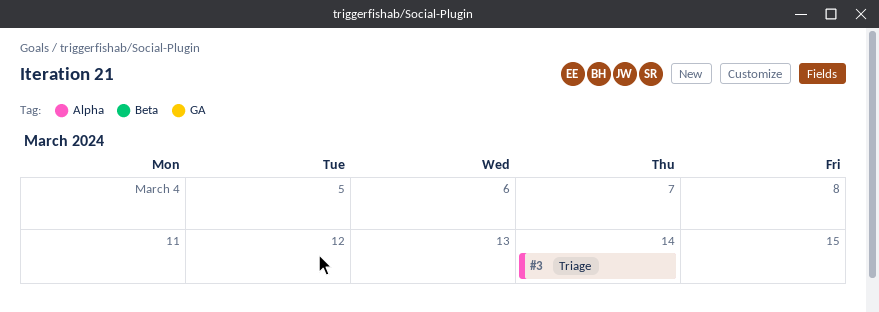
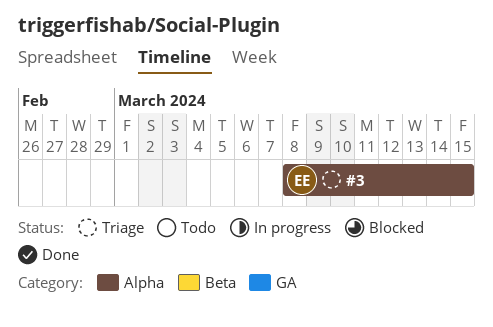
#3, due: Mar 14 -> Mar 15

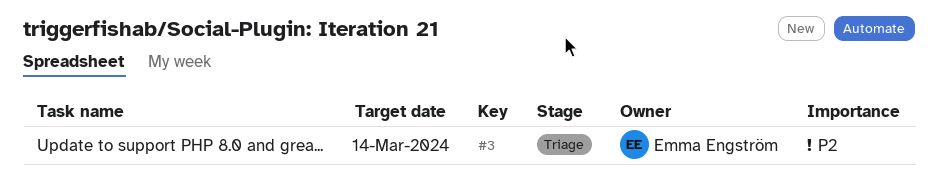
#3, due: Mar 15 -> Mar 14

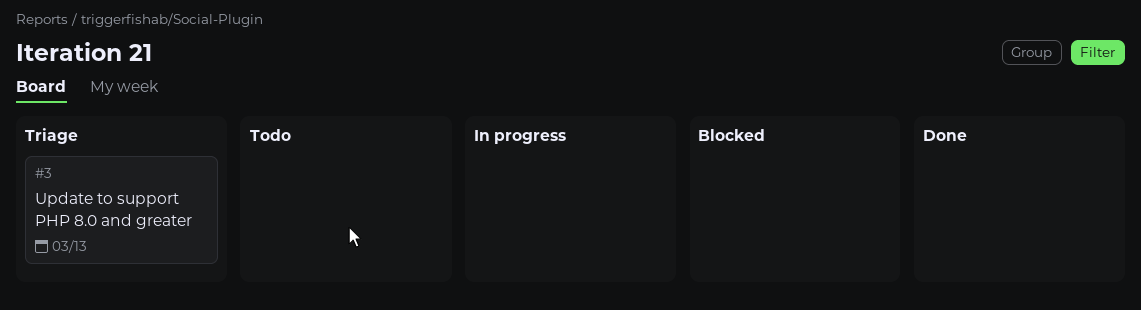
#3, due: Mar 14 -> Mar 13

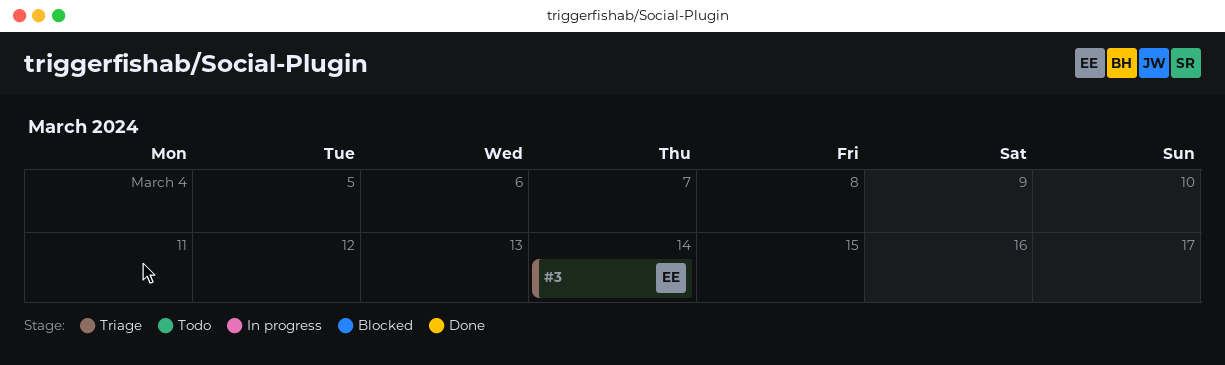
#3, due: Mar 13 -> Mar 14

